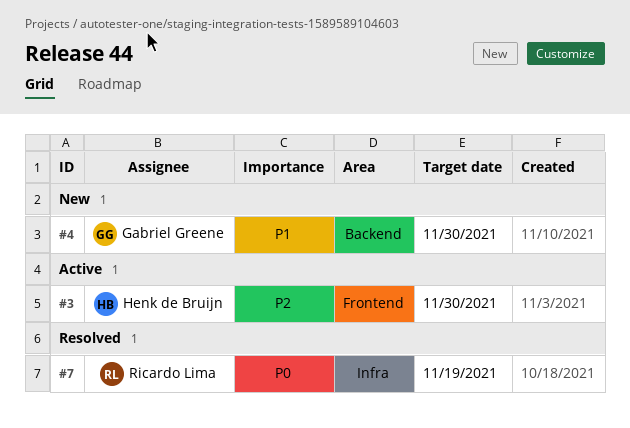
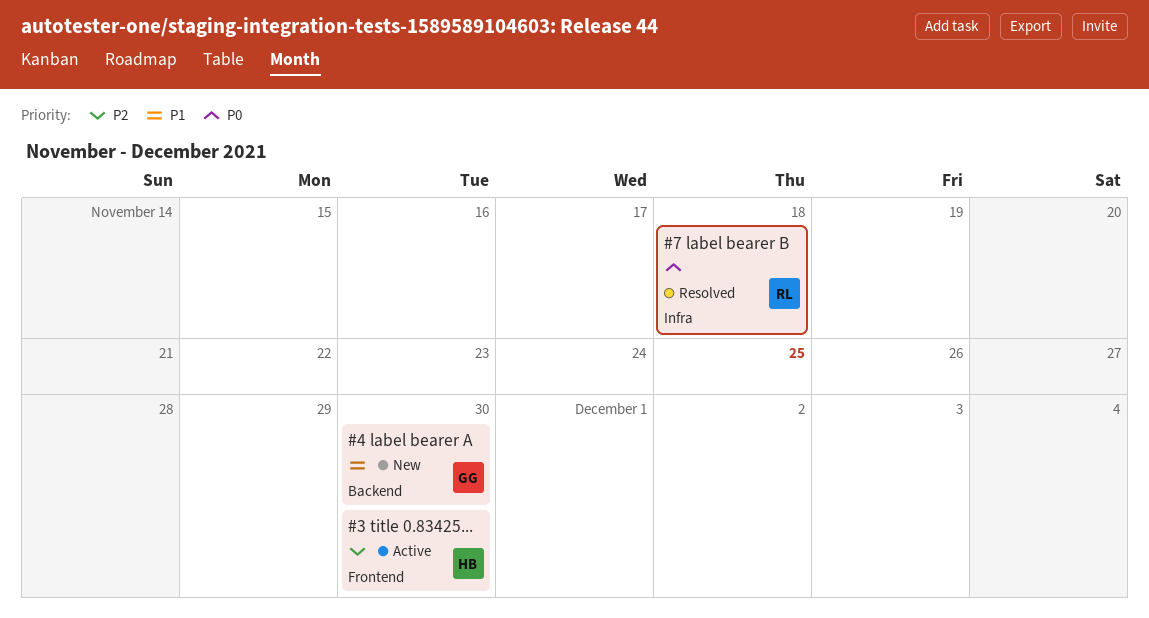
#7, due: Nov 19 -> Nov 18

